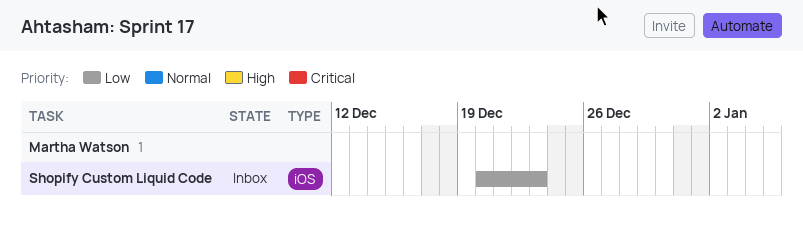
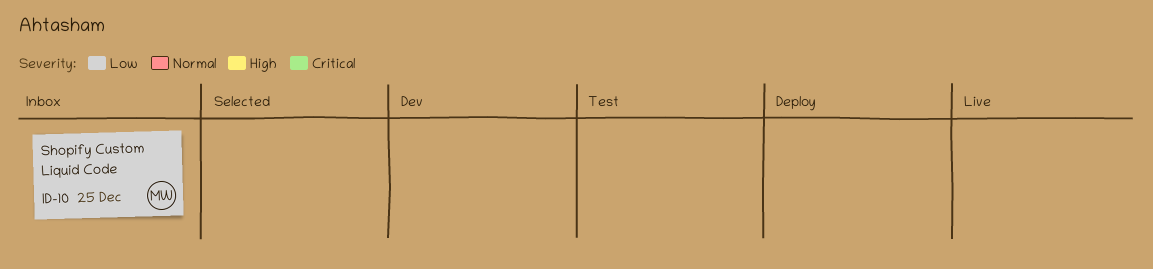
Shopify Custom Liquid Code, due: Dec 23 -> Dec 25

